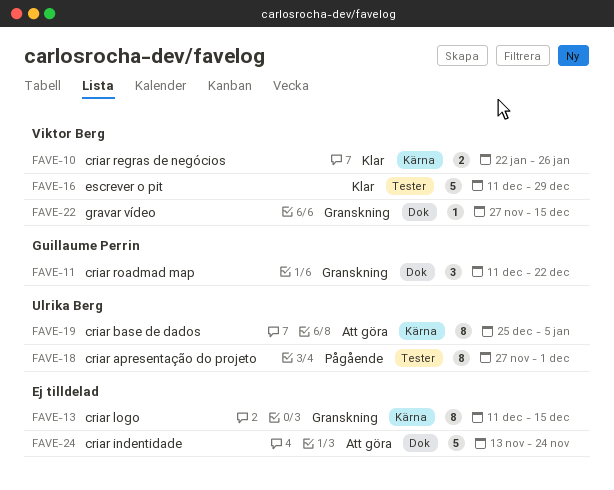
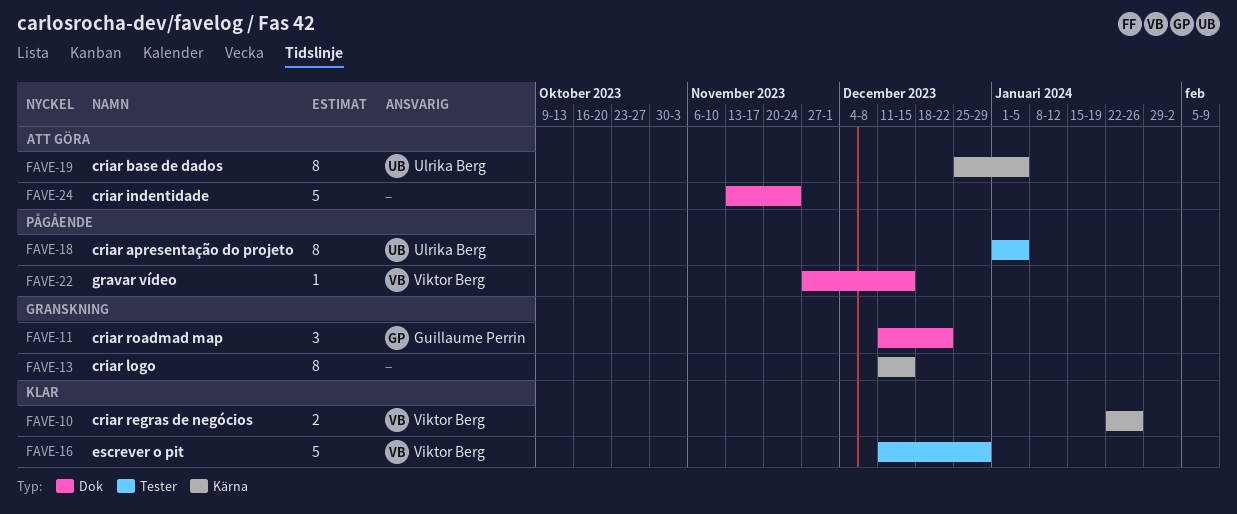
FAVE-18, start: Nov 27 -> Jan 1
FAVE-18, due: Dec 1 -> Jan 5
FAVE-22, status: Granskning -> Pågående

